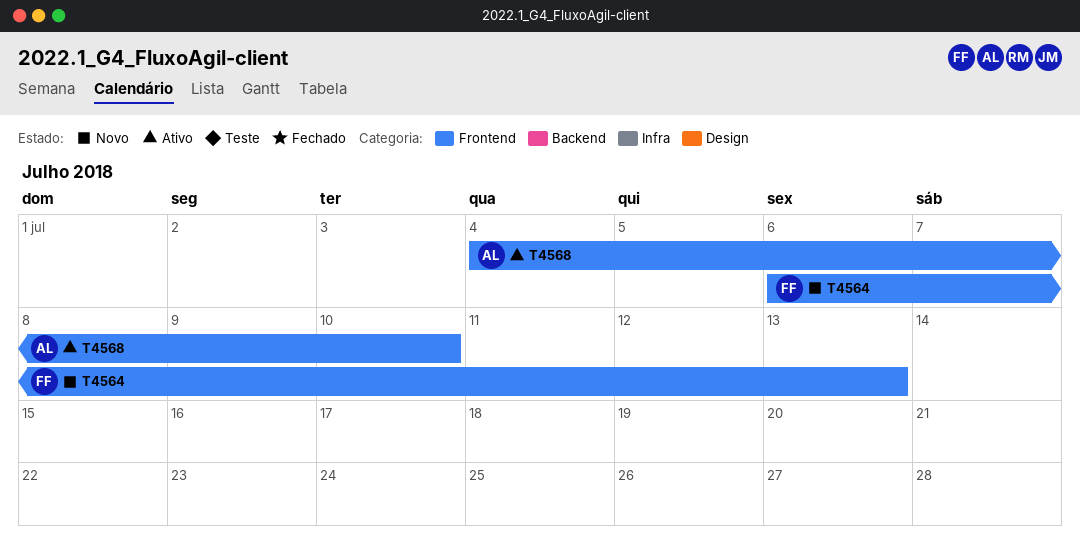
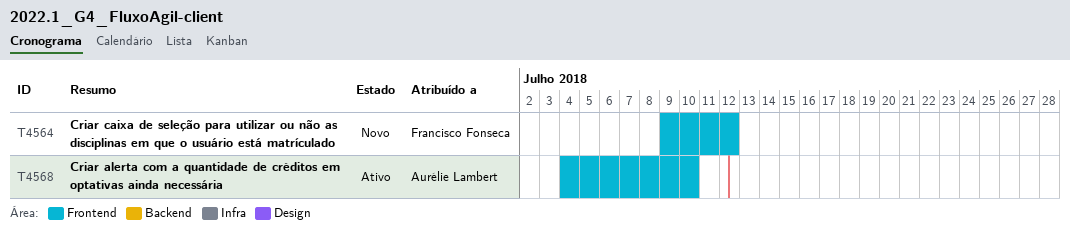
T4564, start: Jul 6 -> Jul 9
T4564, due: Jul 13 -> Jul 12

